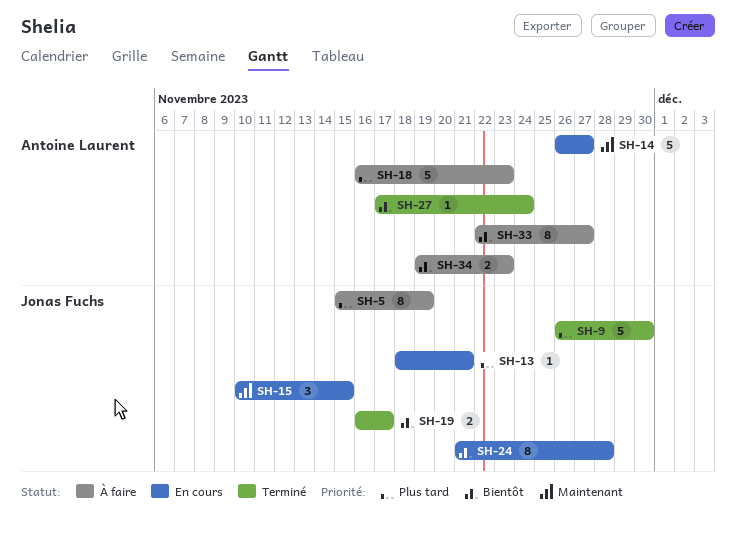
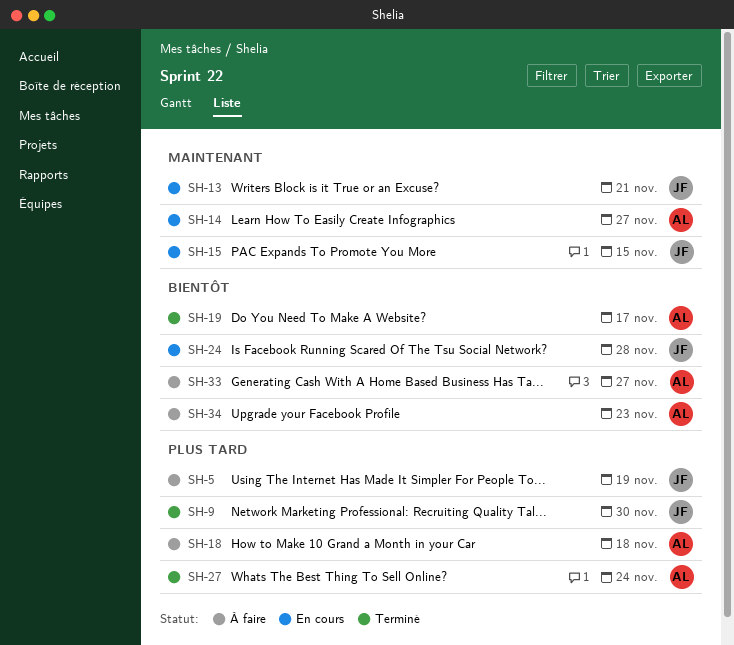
SH-13, priority: Plus tard -> Maintenant
SH-18, due: Nov 23 -> Nov 18
SH-19, owner: Jonas Fuchs -> Antoine Laurent
SH-27, priority: Bientôt -> Plus tard

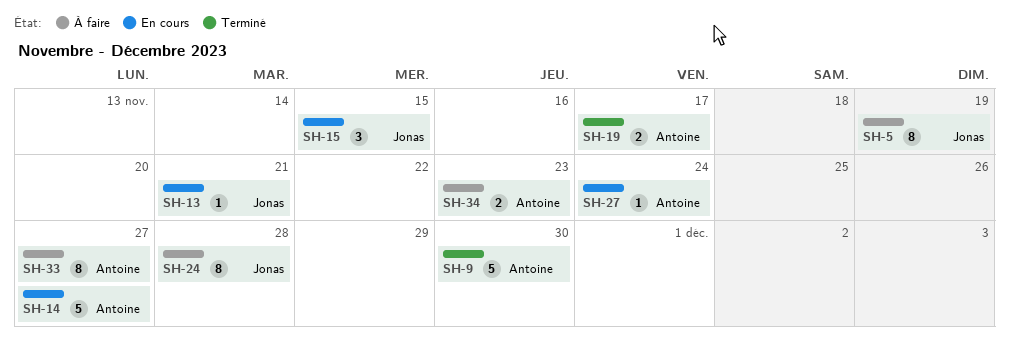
SH-9, owner: Jonas -> Antoine
SH-18: present -> none
SH-24, status: En cours -> À faire
SH-27, status: Terminé -> En cours

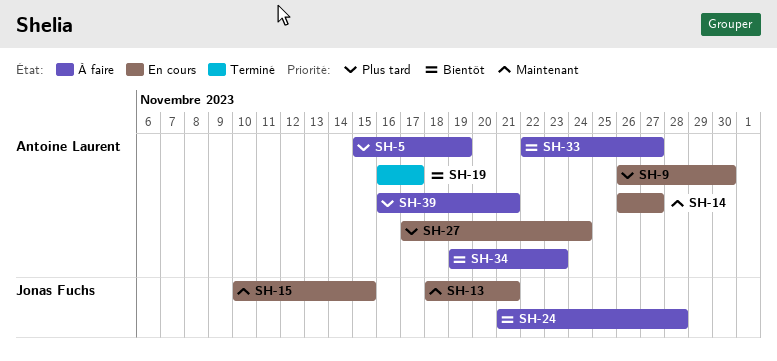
SH-5, owner: Jonas Fuchs -> Antoine Laurent
SH-9, status: Terminé -> En cours
SH-39: none -> present

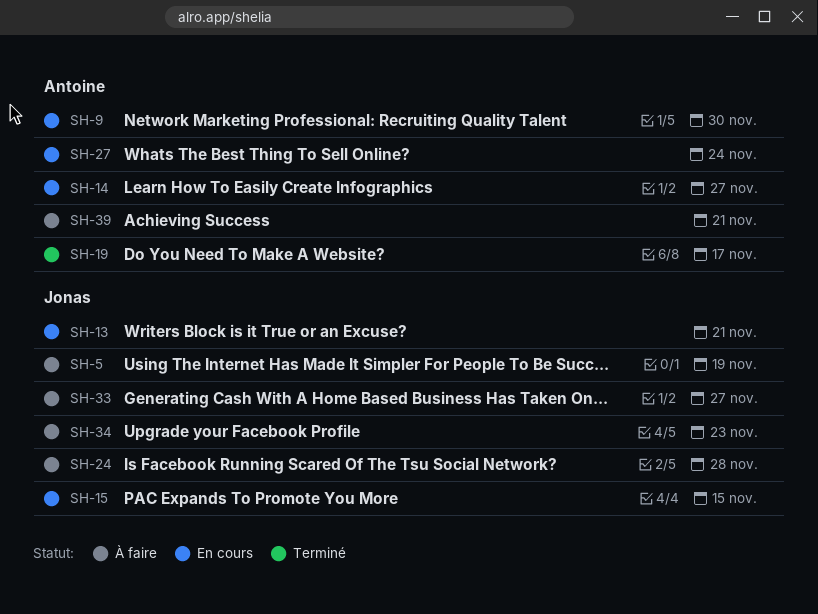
SH-5, owner: Antoine Laurent -> Jonas Fuchs
SH-33, owner: Antoine Laurent -> Jonas Fuchs
SH-34, owner: Antoine Laurent -> Jonas Fuchs

